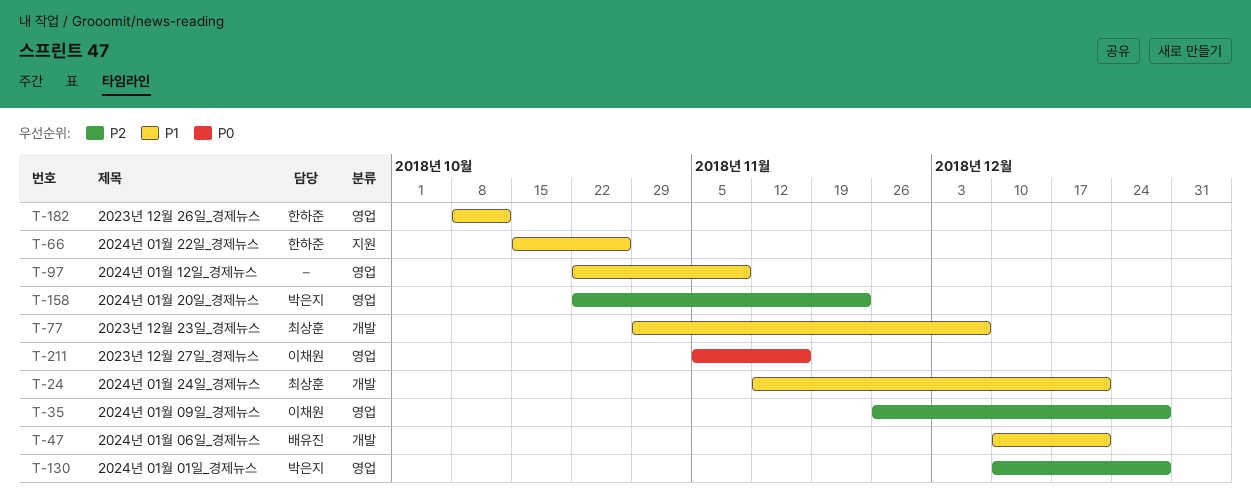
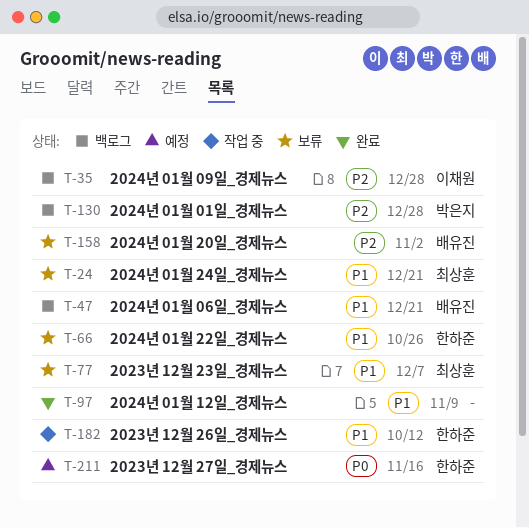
T-158, owner: 박은지 -> 배유진
T-158, due: Nov 23 -> Nov 2
T-211, owner: 이채원 -> 한하준

